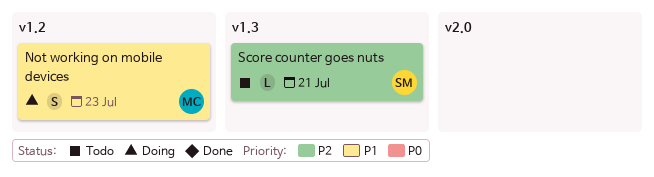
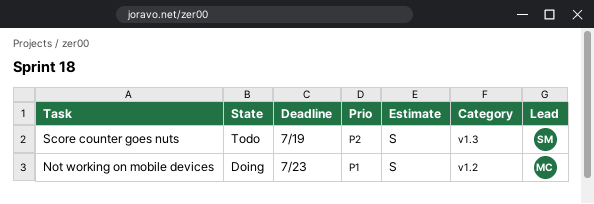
Score counter goes nuts, estimate: L -> S
Score counter goes nuts, due: Jul 21 -> Jul 19

